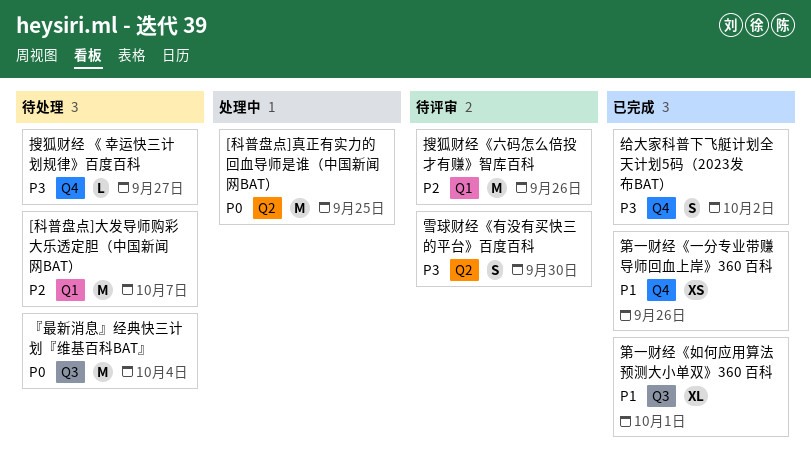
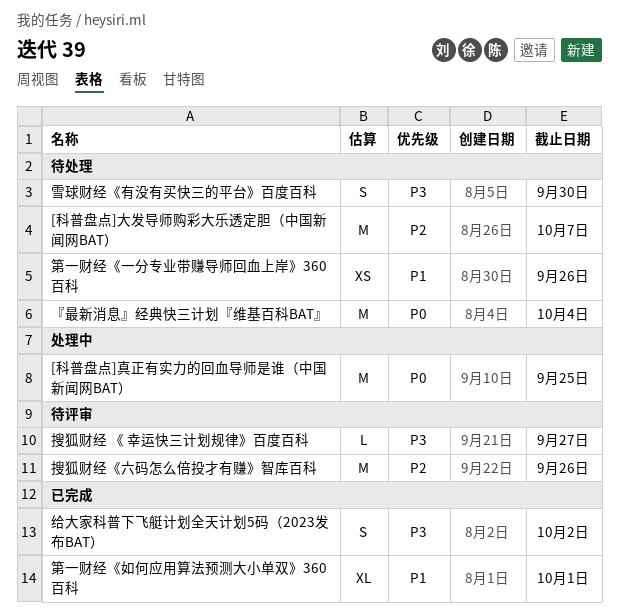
搜狐财经 《 幸运快三计划规律》百度百科, status: 待处理 -> 待评审
第一财经《一分专业带赚导师回血上岸》360 百科, status: 已完成 -> 待处理
雪球财经《有没有买快三的平台》百度百科, status: 待评审 -> 待处理

